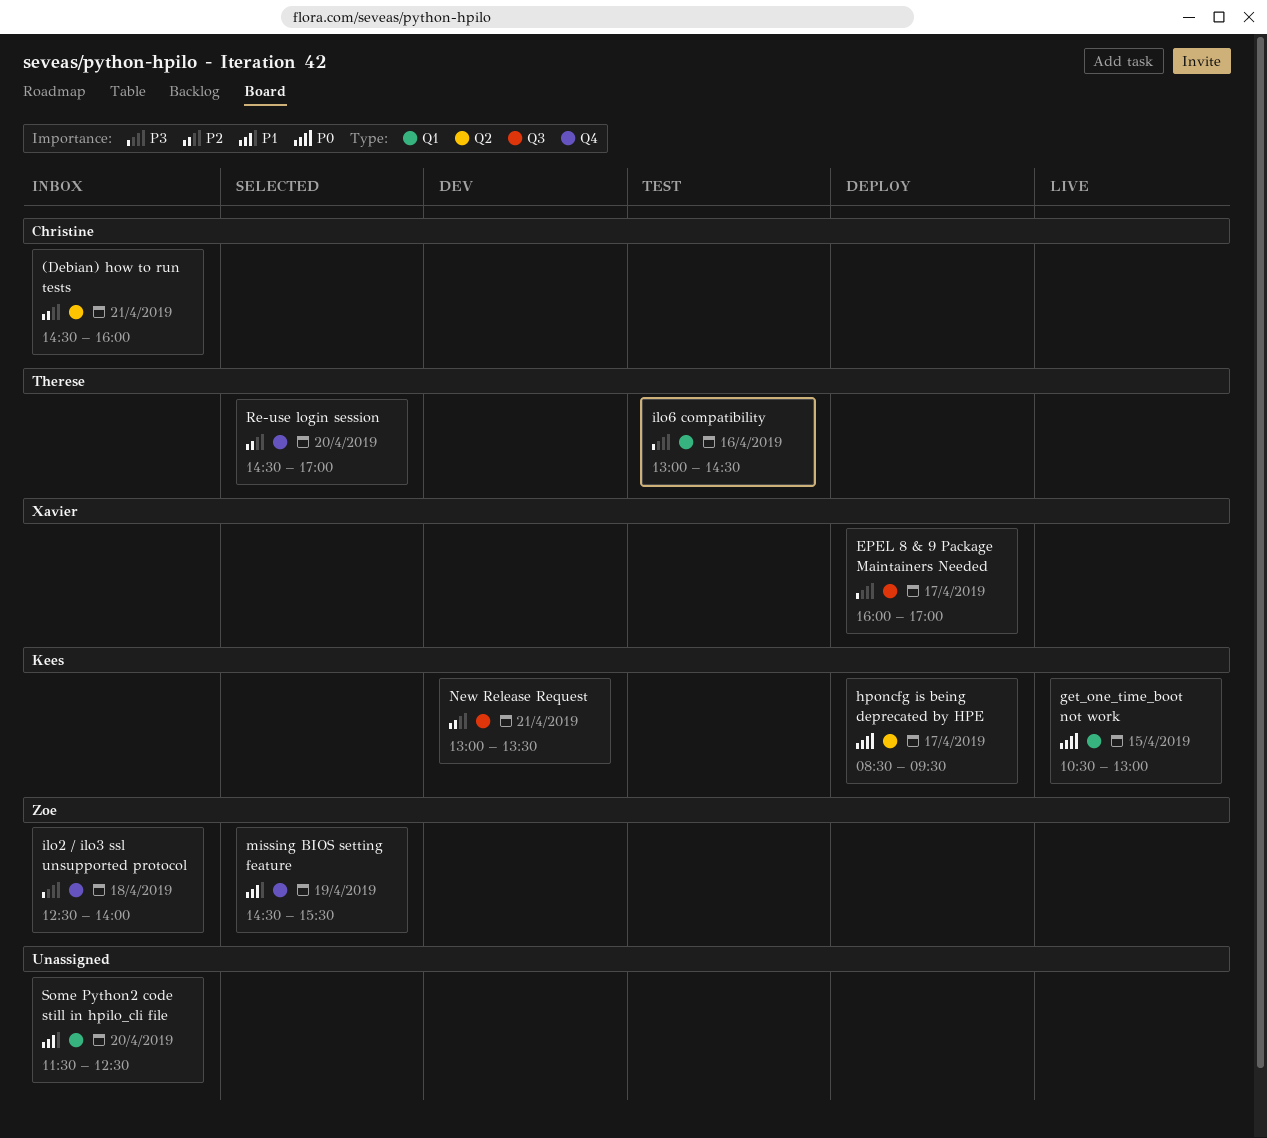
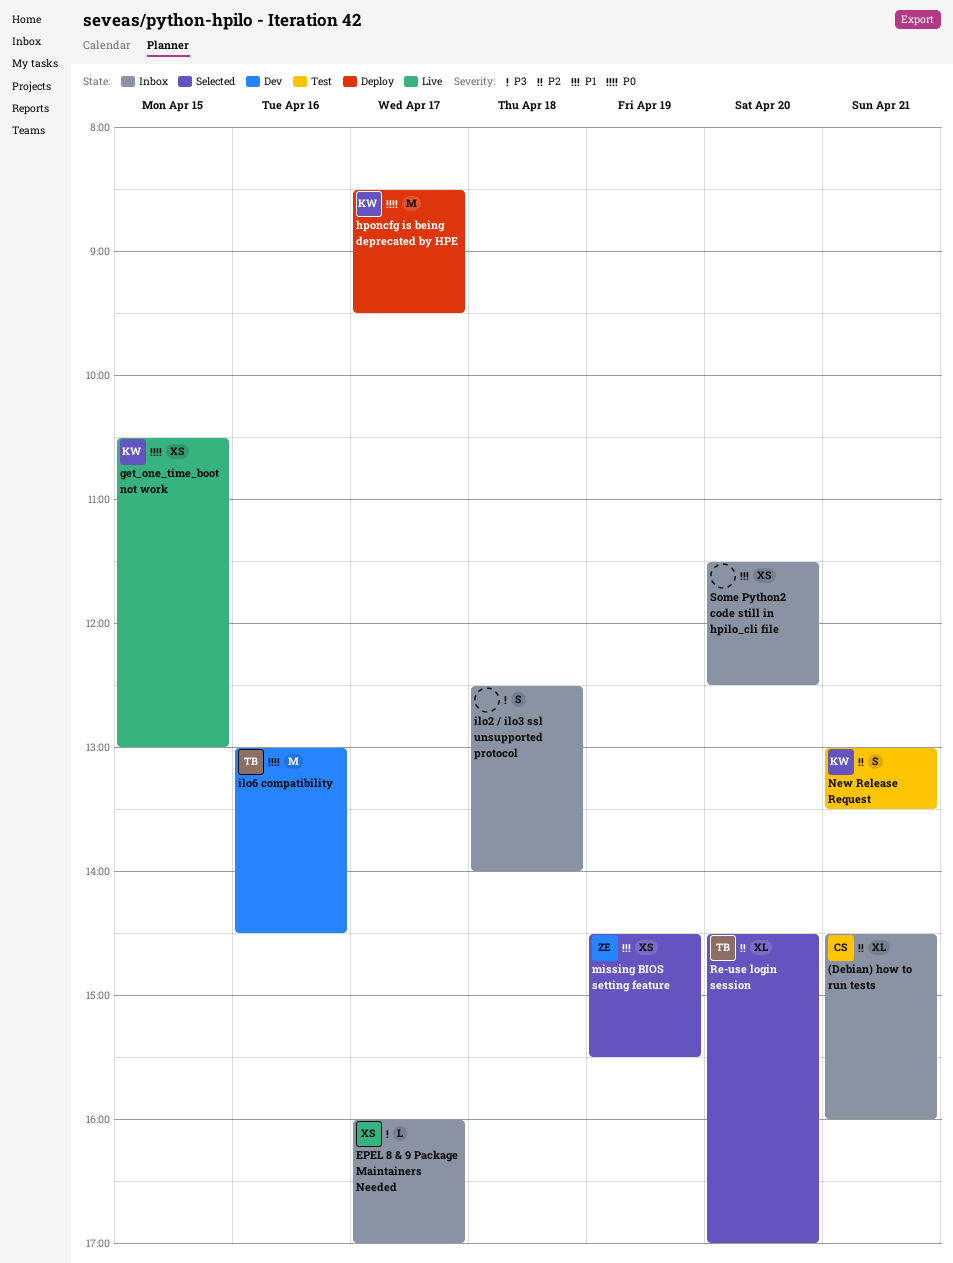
EPEL 8 & 9 Package Maintainers Needed, status: Deploy -> Inbox
ilo2 / ilo3 ssl unsupported protocol, owner: Zoe -> none
ilo6 compatibility, status: Test -> Dev
ilo6 compatibility, priority: P3 -> P0
New Release Request, status: Dev -> Test

